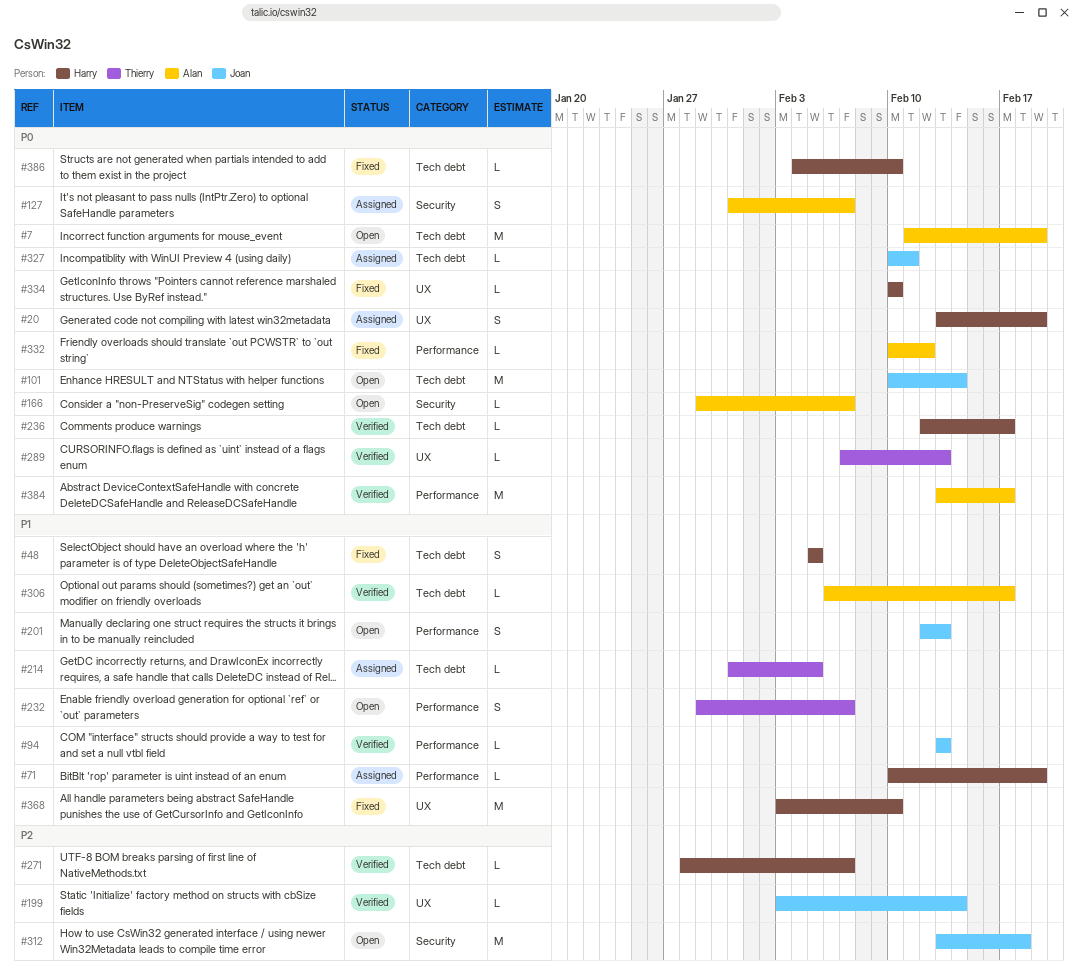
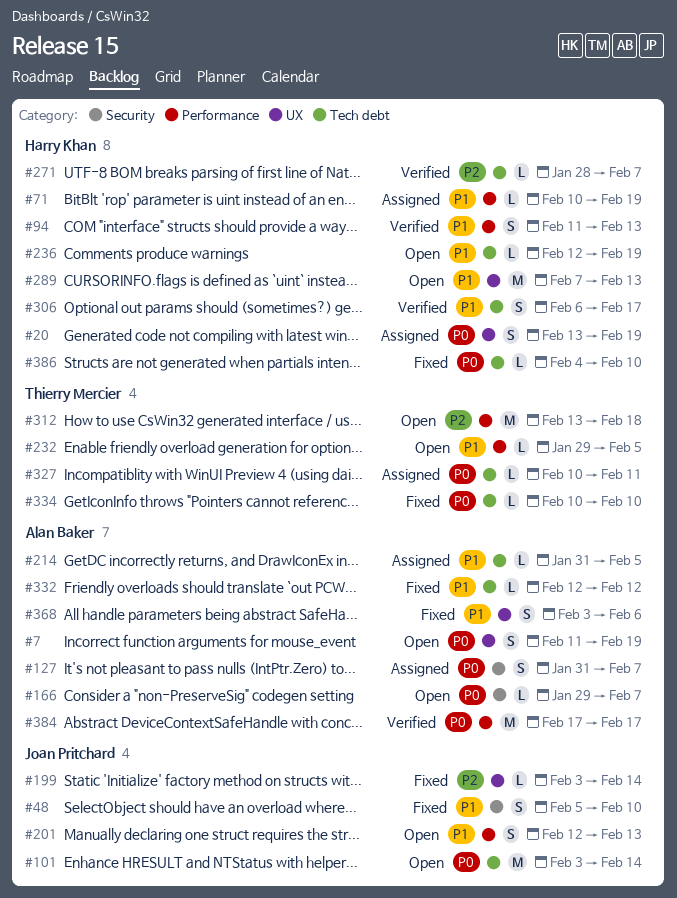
#7, label: Tech debt -> UX
#7, estimate: M -> S
#48, owner: Harry Khan -> Joan Pritchard
#48, label: Tech debt -> Security
#48, due: Feb 5 -> Feb 10
#94, owner: Joan Pritchard -> Harry Khan
#94, estimate: L -> S
#94, start: Feb 13 -> Feb 11
#101, start: Feb 10 -> Feb 3
#199, status: Verified -> Fixed
#214, owner: Thierry Mercier -> Alan Baker
#232, estimate: S -> L
#232, due: Feb 7 -> Feb 5
#236, status: Verified -> Open
#236, priority: P0 -> P1
#236, due: Feb 17 -> Feb 19
#289, status: Verified -> Open
#289, owner: Thierry Mercier -> Harry Khan
#289, priority: P0 -> P1
#289, estimate: L -> M
#306, owner: Alan Baker -> Harry Khan
#306, estimate: L -> S
#312, owner: Joan Pritchard -> Thierry Mercier
#312, label: Security -> Performance
#327, owner: Joan Pritchard -> Thierry Mercier
#332, priority: P0 -> P1
#332, label: Performance -> Tech debt
#332, start: Feb 10 -> Feb 12
#334, owner: Harry Khan -> Thierry Mercier
#334, label: UX -> Tech debt
#368, owner: Harry Khan -> Alan Baker
#368, estimate: M -> S
#368, due: Feb 10 -> Feb 6
#384, start: Feb 13 -> Feb 17

